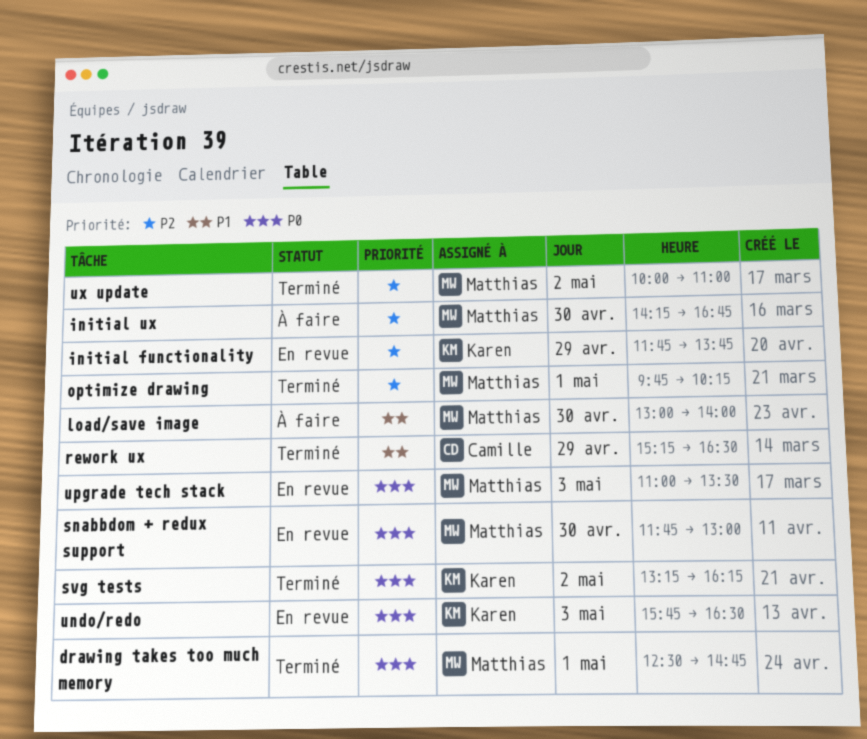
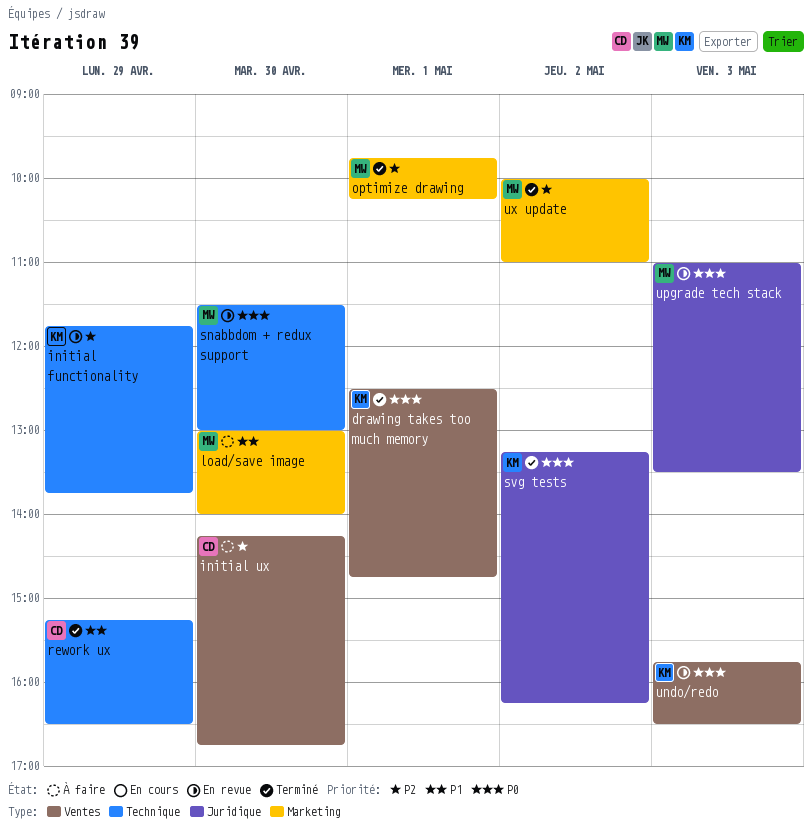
drawing takes too much memory, owner: Matthias -> Karen
initial ux, owner: Matthias -> Camille
snabbdom + redux support, begins: 11:45 -> 11:30

